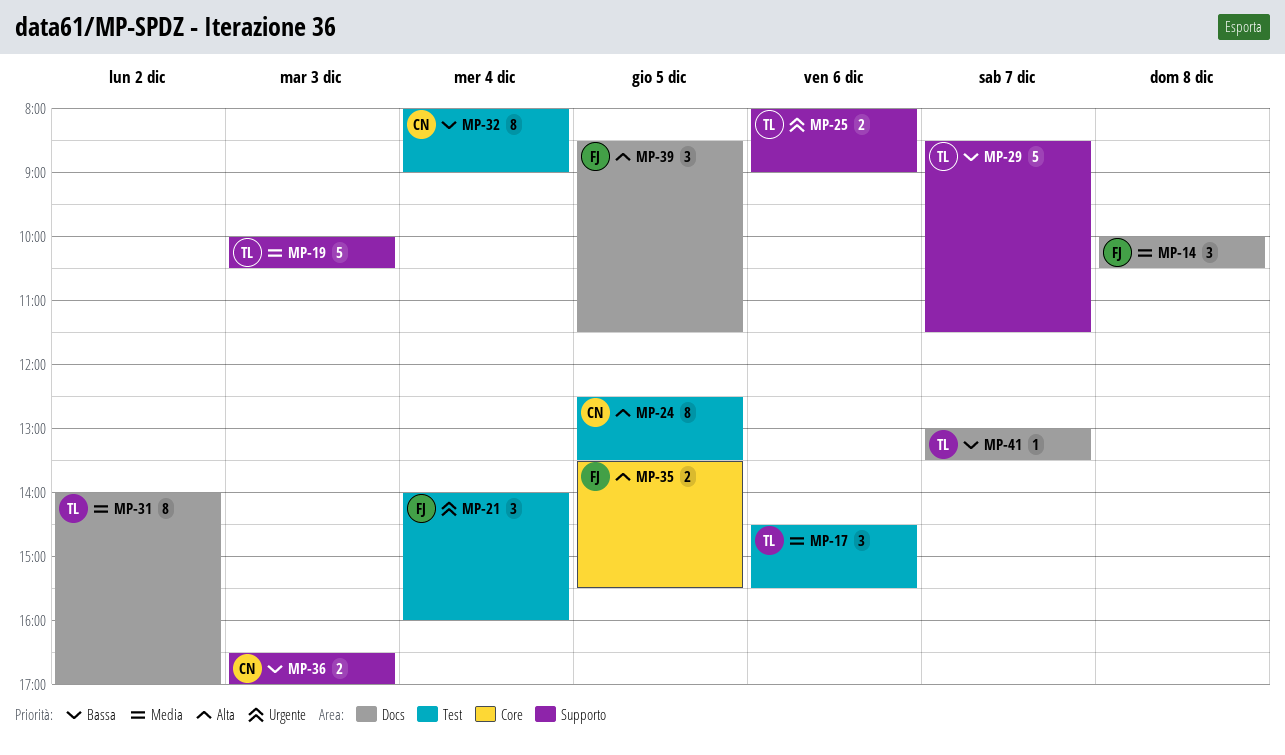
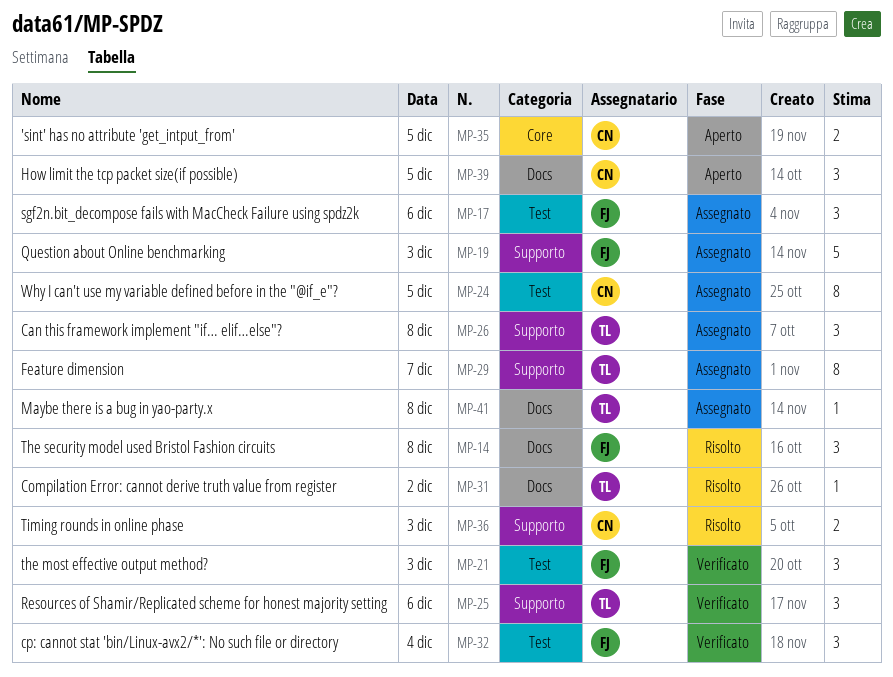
MP-17, owner: TL -> FJ
MP-19, owner: TL -> FJ
MP-21, day: Dec 4 -> Dec 3
MP-25, estimate: 2 -> 3
MP-26: none -> present
MP-29, estimate: 5 -> 8
MP-31, estimate: 8 -> 1
MP-32, owner: CN -> FJ
MP-32, estimate: 8 -> 3
MP-35, owner: FJ -> CN
MP-39, owner: FJ -> CN
MP-41, day: Dec 7 -> Dec 8

